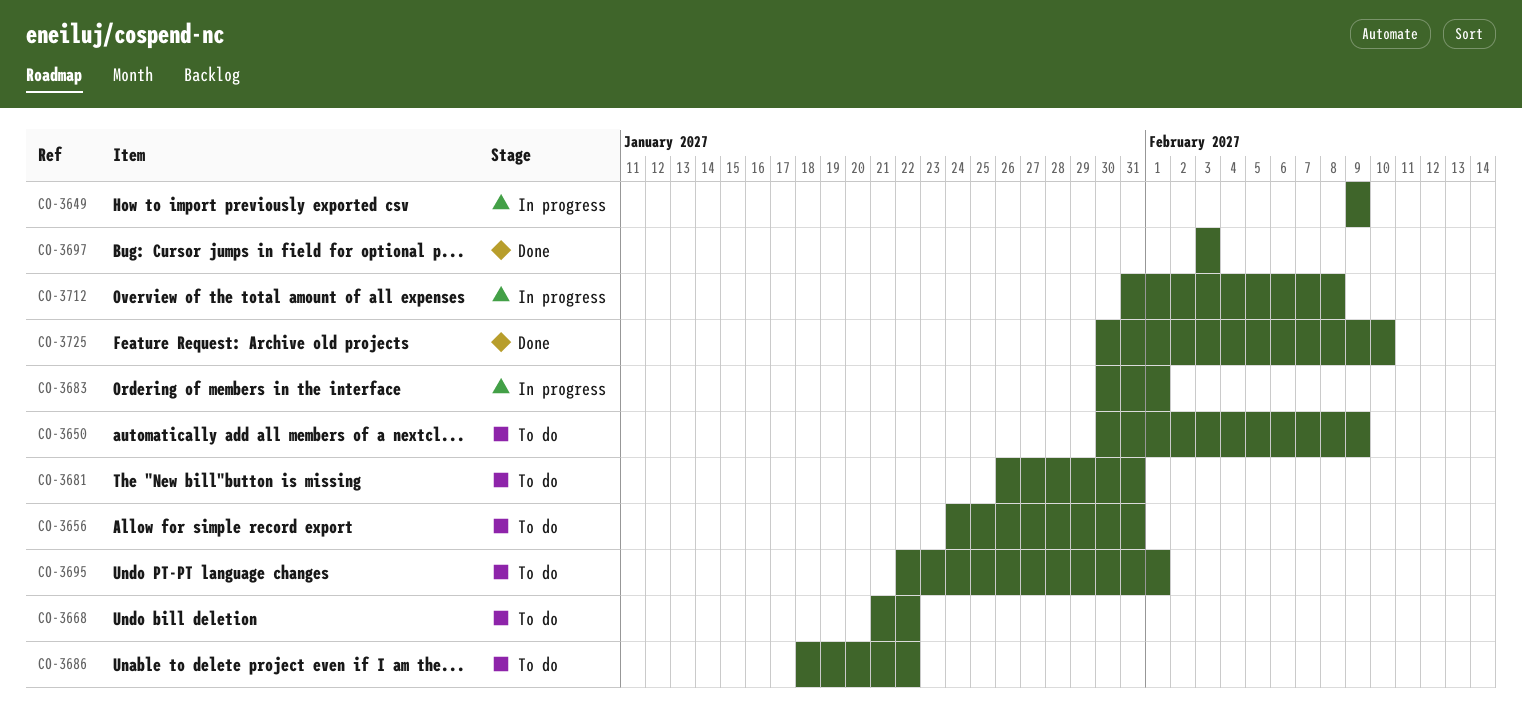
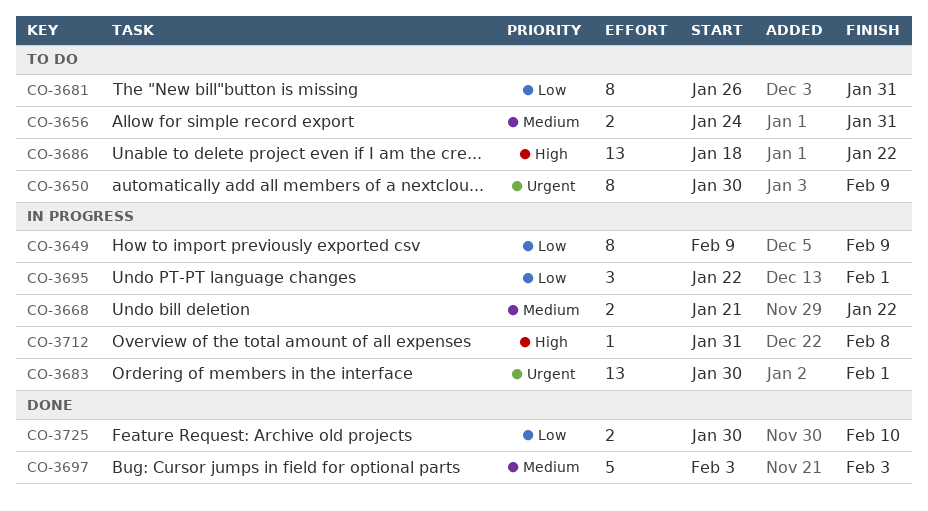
CO-3668, status: To do -> In progress
CO-3695, status: To do -> In progress

